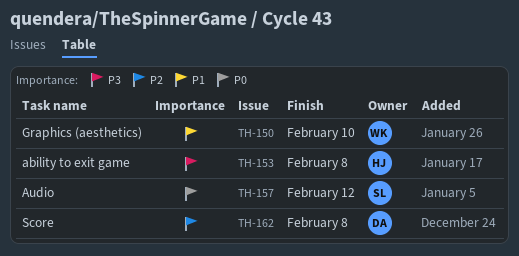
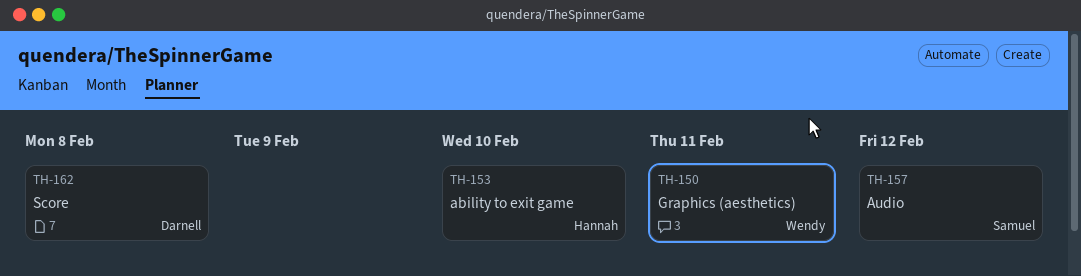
TH-150, due: Feb 10 -> Feb 11
TH-153, due: Feb 8 -> Feb 10

